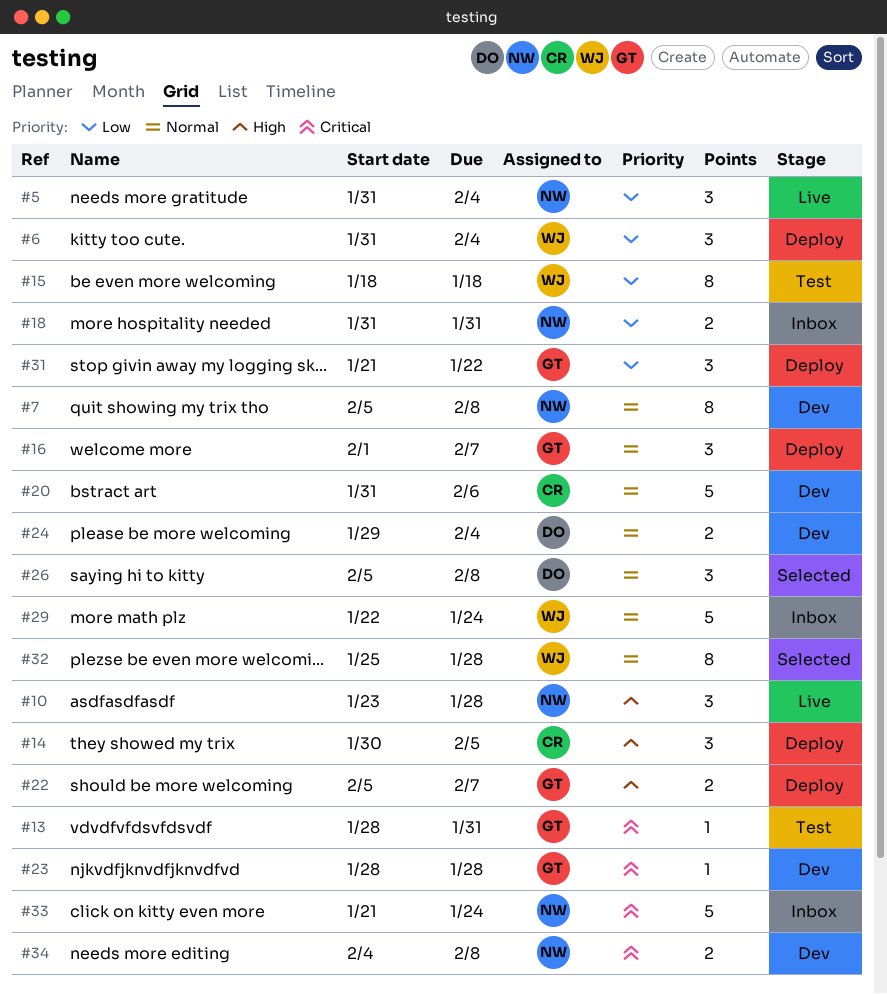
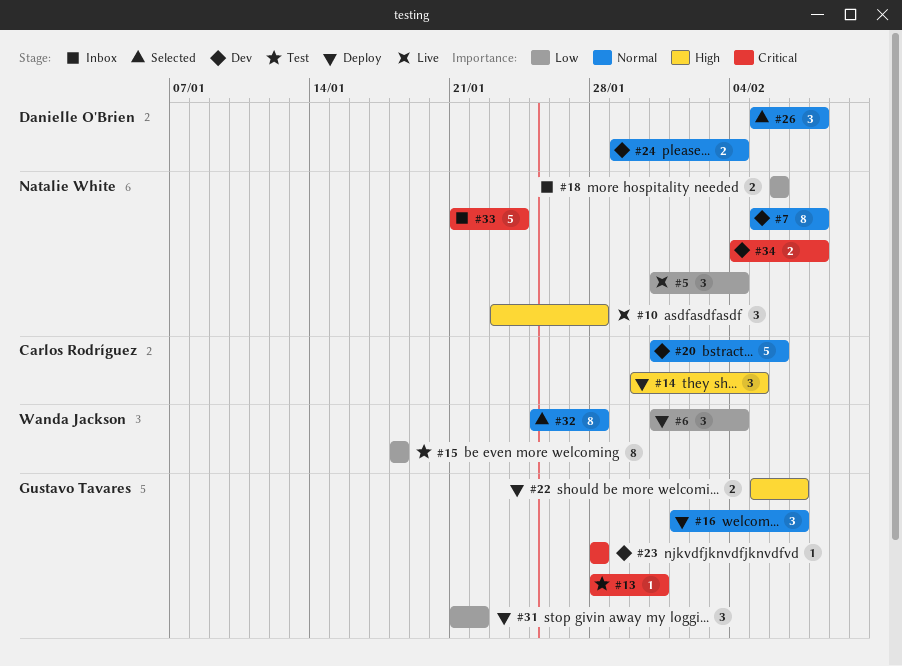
#18, start: Jan 31 -> Feb 6
#18, due: Jan 31 -> Feb 6
#29: present -> none

